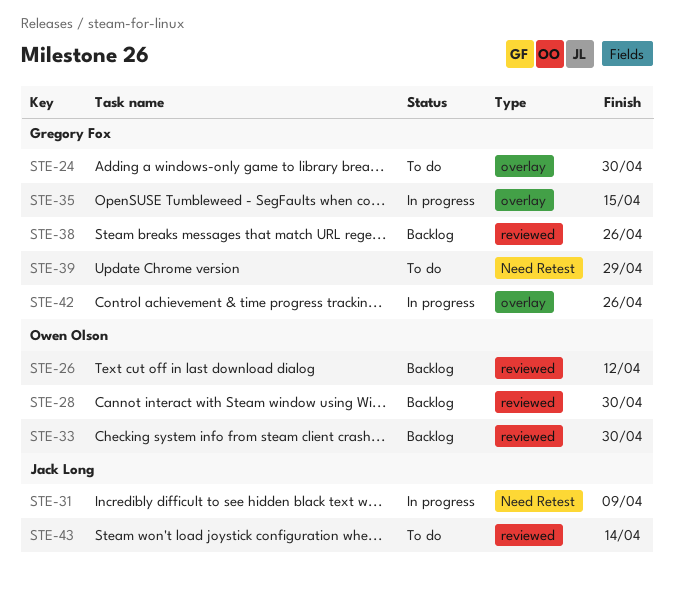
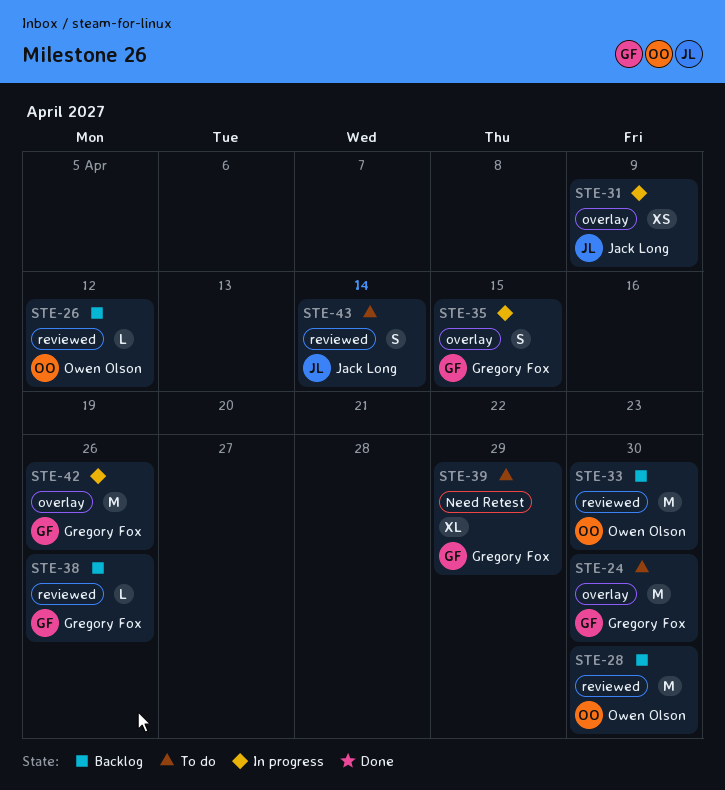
STE-31, label: Need Retest -> overlay

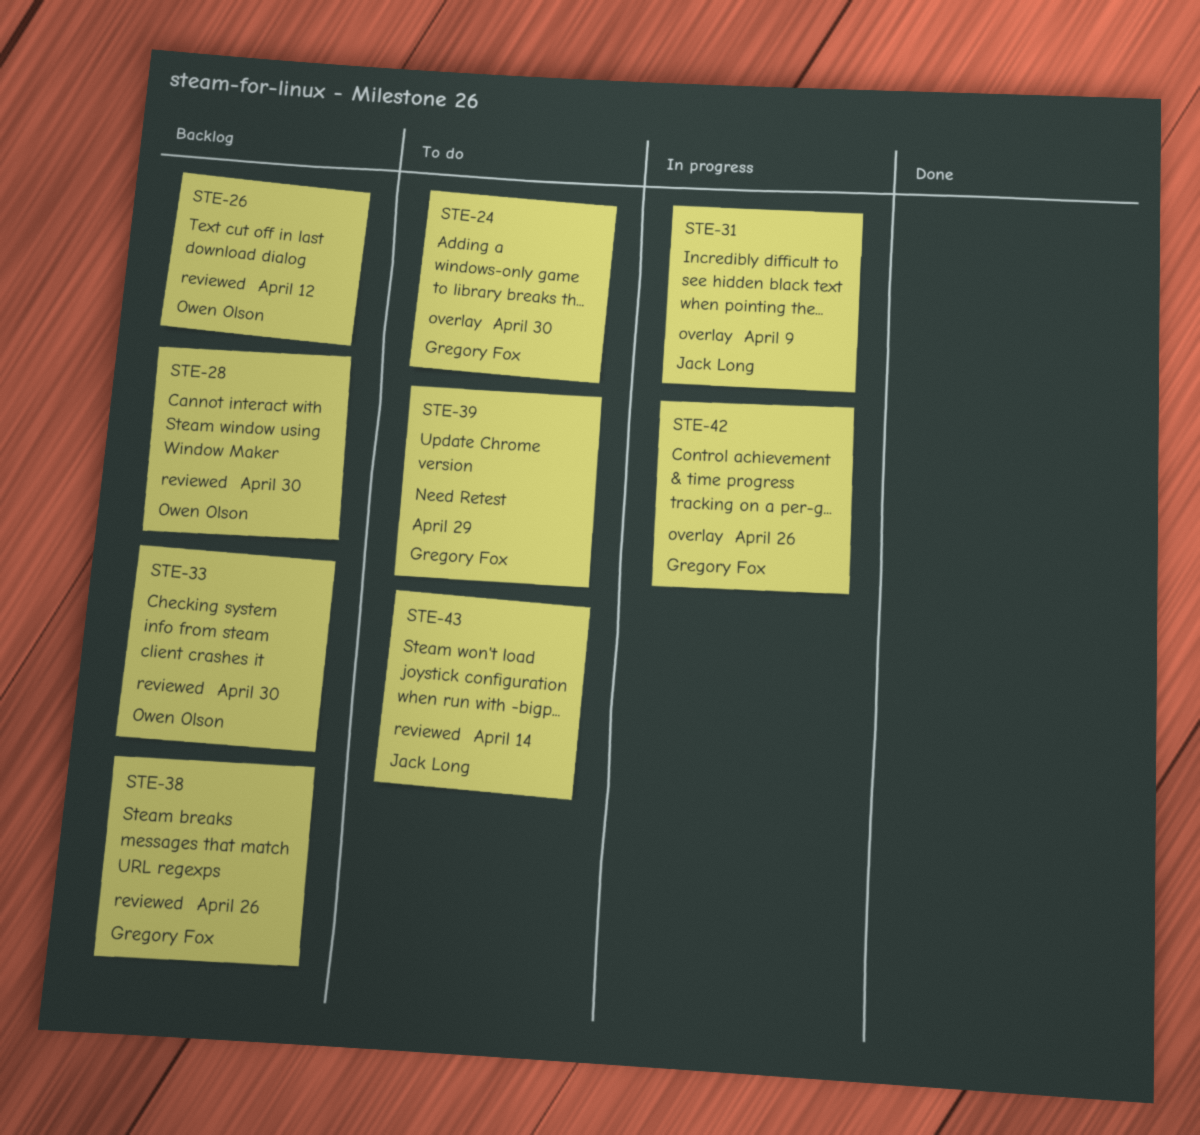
STE-35: present -> none

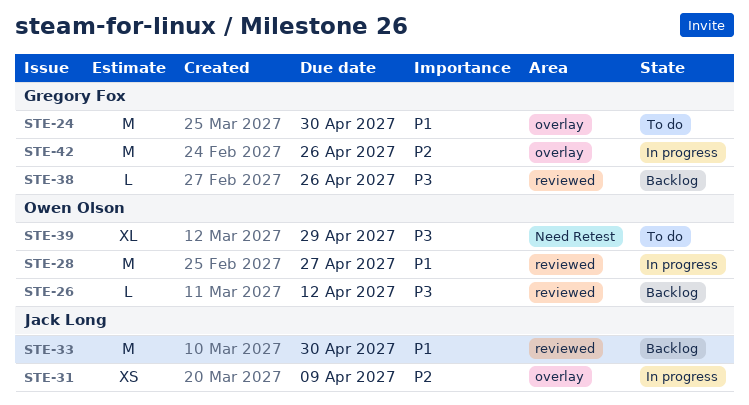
STE-28, status: Backlog -> In progress
STE-28, due: Apr 30 -> Apr 27
STE-33, owner: Owen Olson -> Jack Long
STE-39, owner: Gregory Fox -> Owen Olson
STE-43: present -> none

